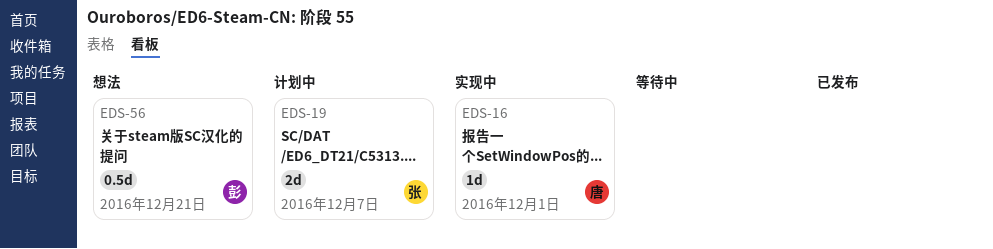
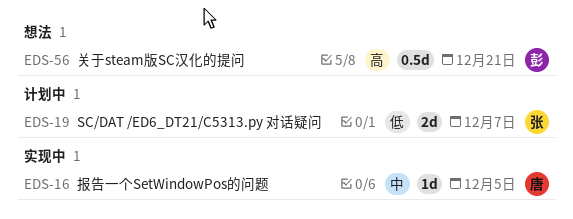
EDS-16, due: Dec 1 -> Dec 5

